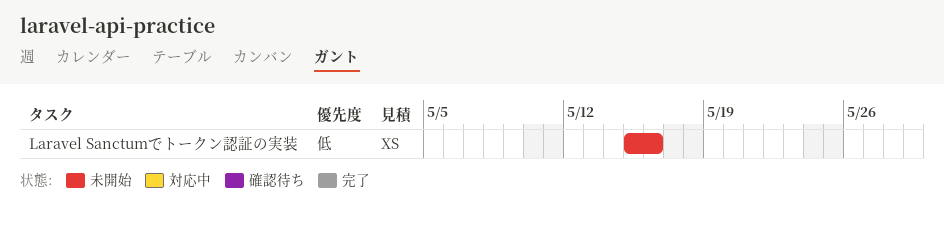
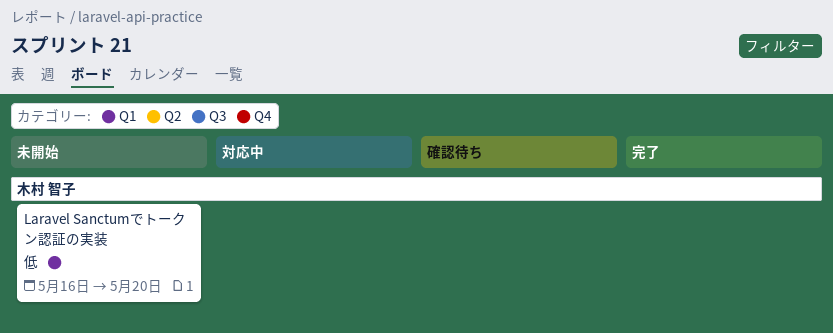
Laravel Sanctumでトークン認証の実装, start: May 15 -> May 16
Laravel Sanctumでトークン認証の実装, due: May 16 -> May 20

